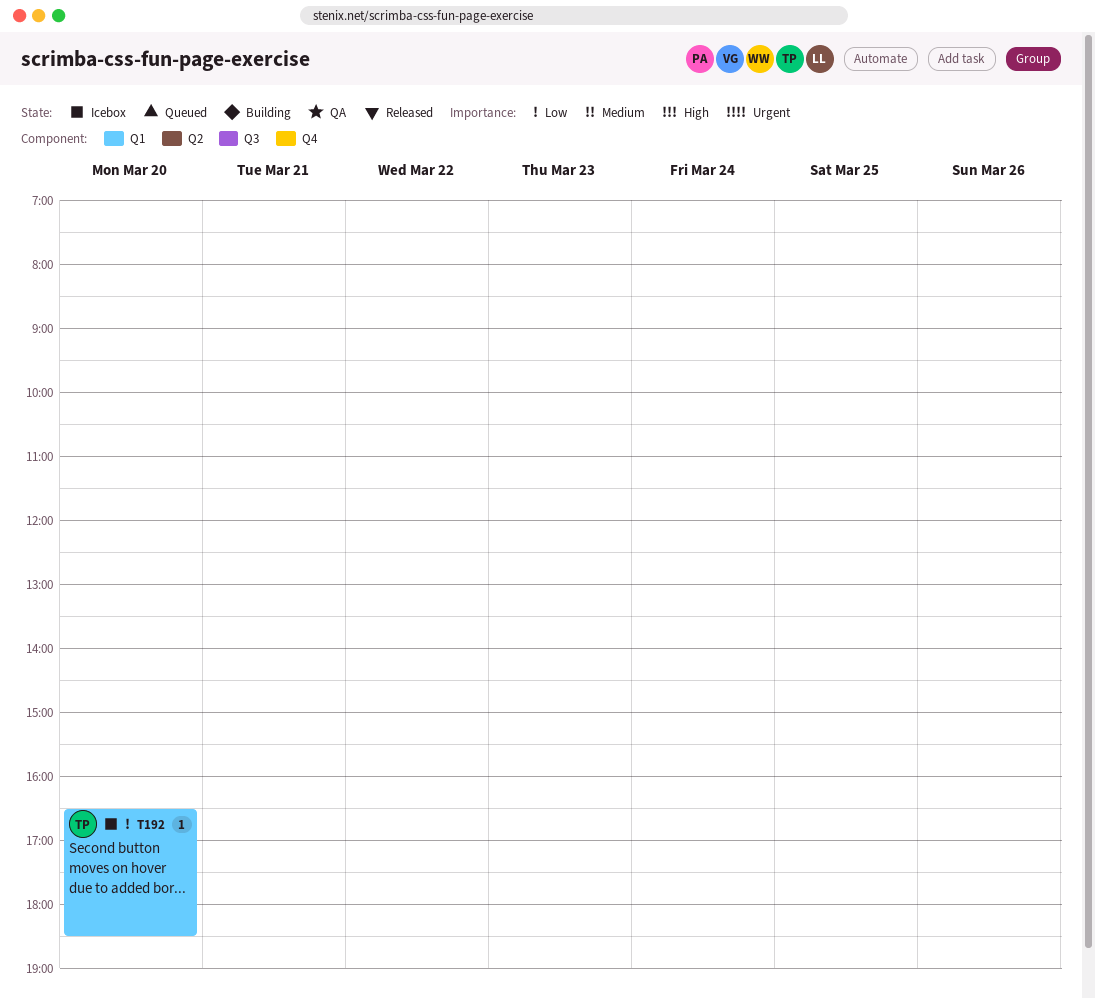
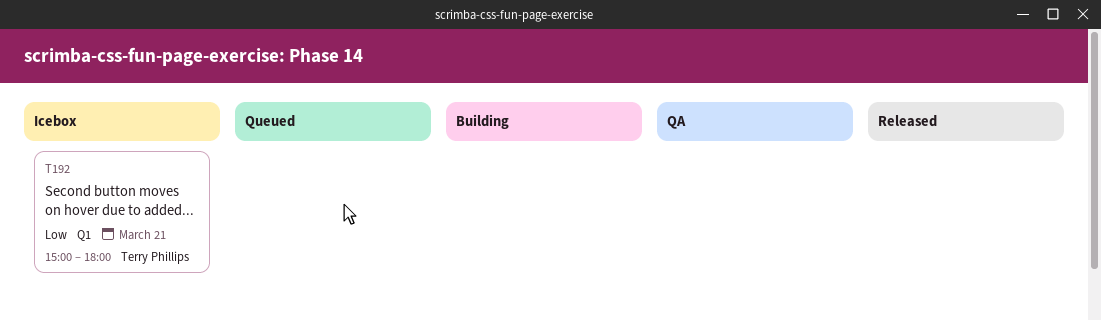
T192, day: Mar 20 -> Mar 21
T192, begins: 16:30 -> 15:00
T192, ends: 18:30 -> 18:00

